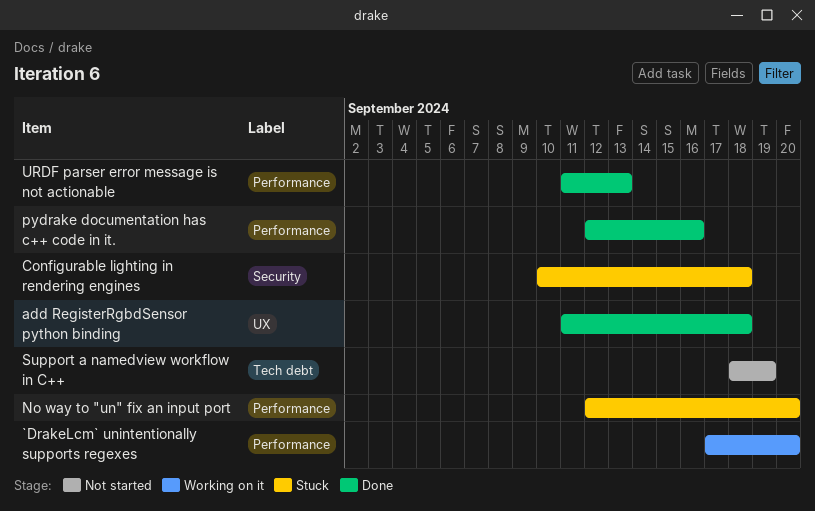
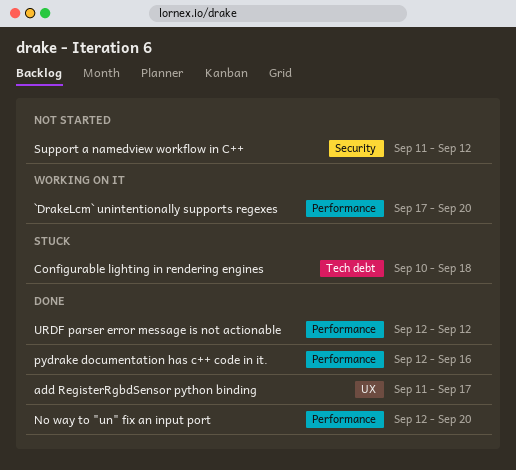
add RegisterRgbdSensor python binding, due: Sep 18 -> Sep 17
Configurable lighting in rendering engines, label: Security -> Tech debt
No way to "un" fix an input port, status: Stuck -> Done
Support a namedview workflow in C++, label: Tech debt -> Security
Support a namedview workflow in C++, start: Sep 18 -> Sep 11
Support a namedview workflow in C++, due: Sep 19 -> Sep 12
URDF parser error message is not actionable, start: Sep 11 -> Sep 12
URDF parser error message is not actionable, due: Sep 13 -> Sep 12

